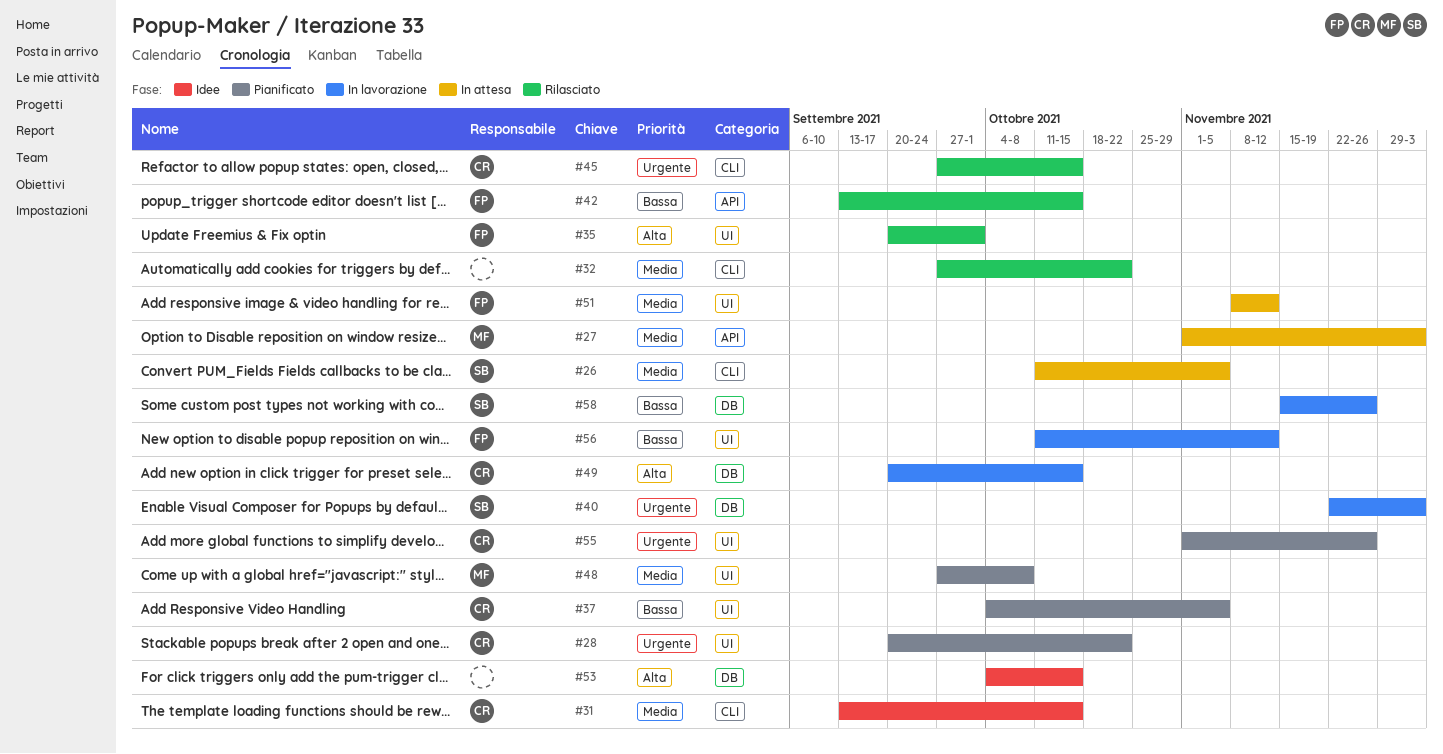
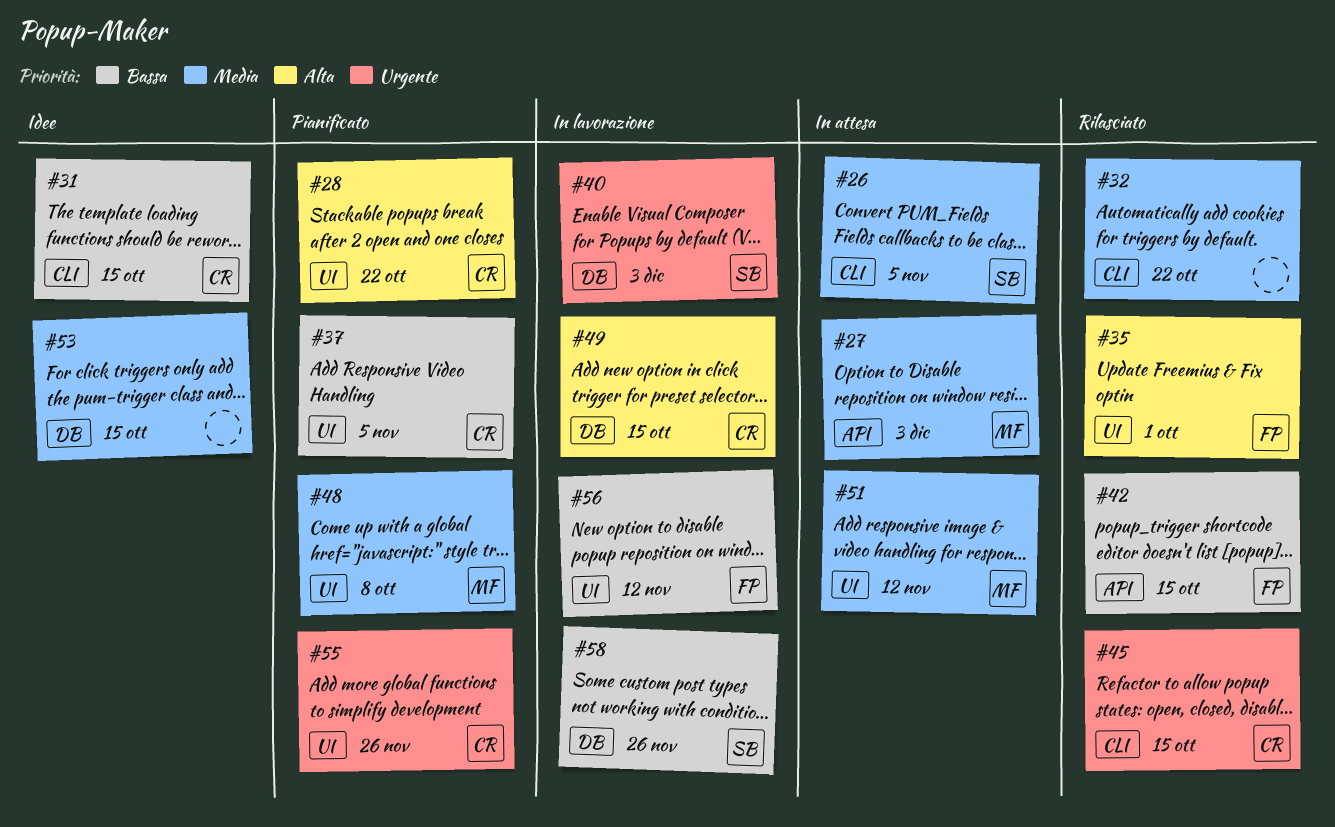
#28, priority: Urgente -> Alta
#31, priority: Media -> Bassa
#51, owner: FP -> MF
#53, priority: Alta -> Media

